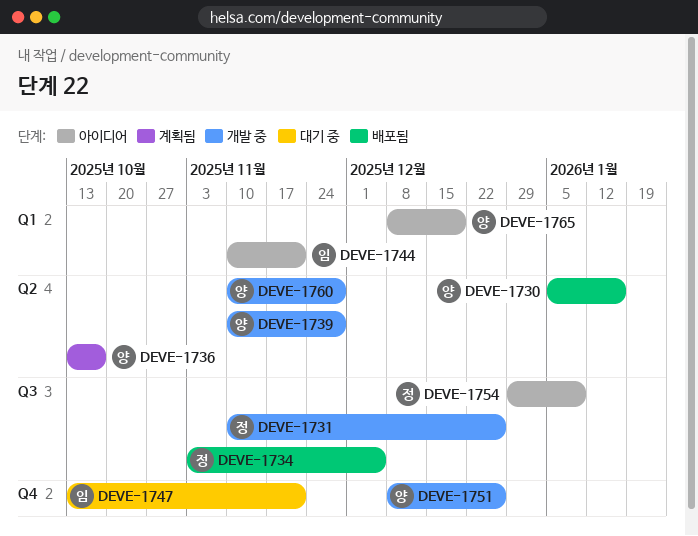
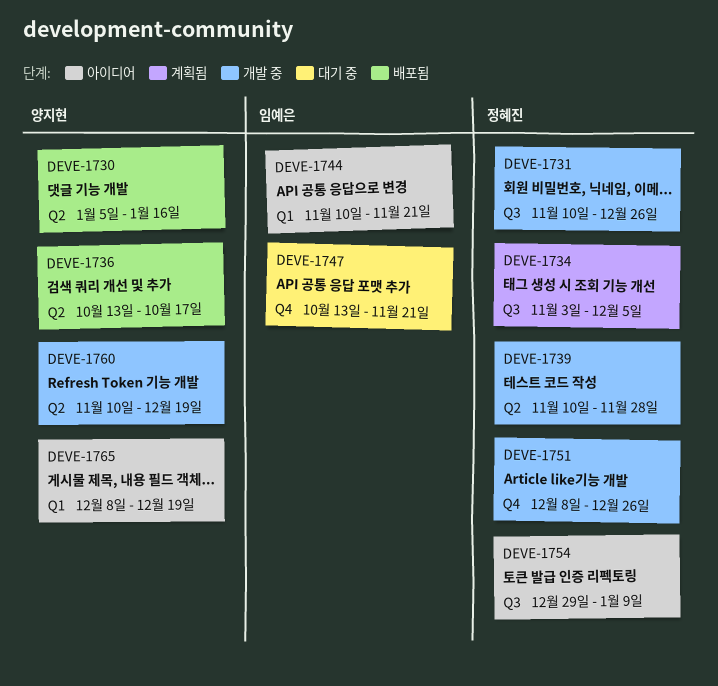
DEVE-1734, status: 배포됨 -> 계획됨
DEVE-1736, status: 계획됨 -> 배포됨
DEVE-1739, owner: 양지현 -> 정혜진
DEVE-1751, owner: 양지현 -> 정혜진
DEVE-1760, due: Nov 28 -> Dec 19

